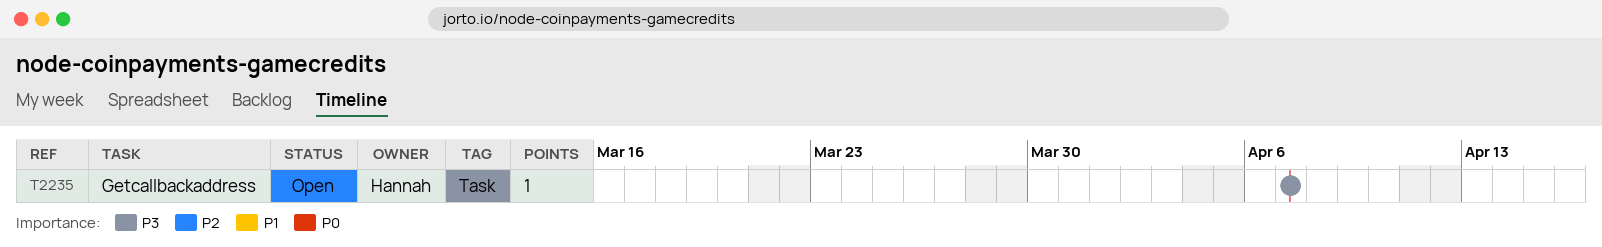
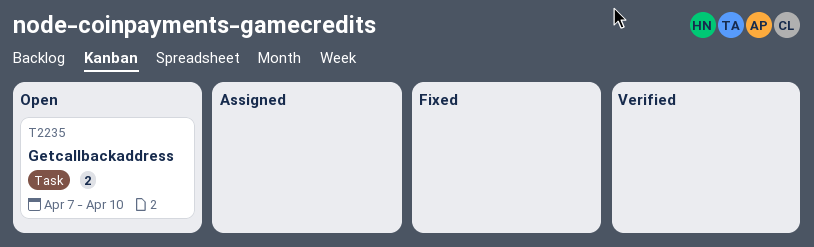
T2235, estimate: 1 -> 2
T2235, due: Apr 7 -> Apr 10

